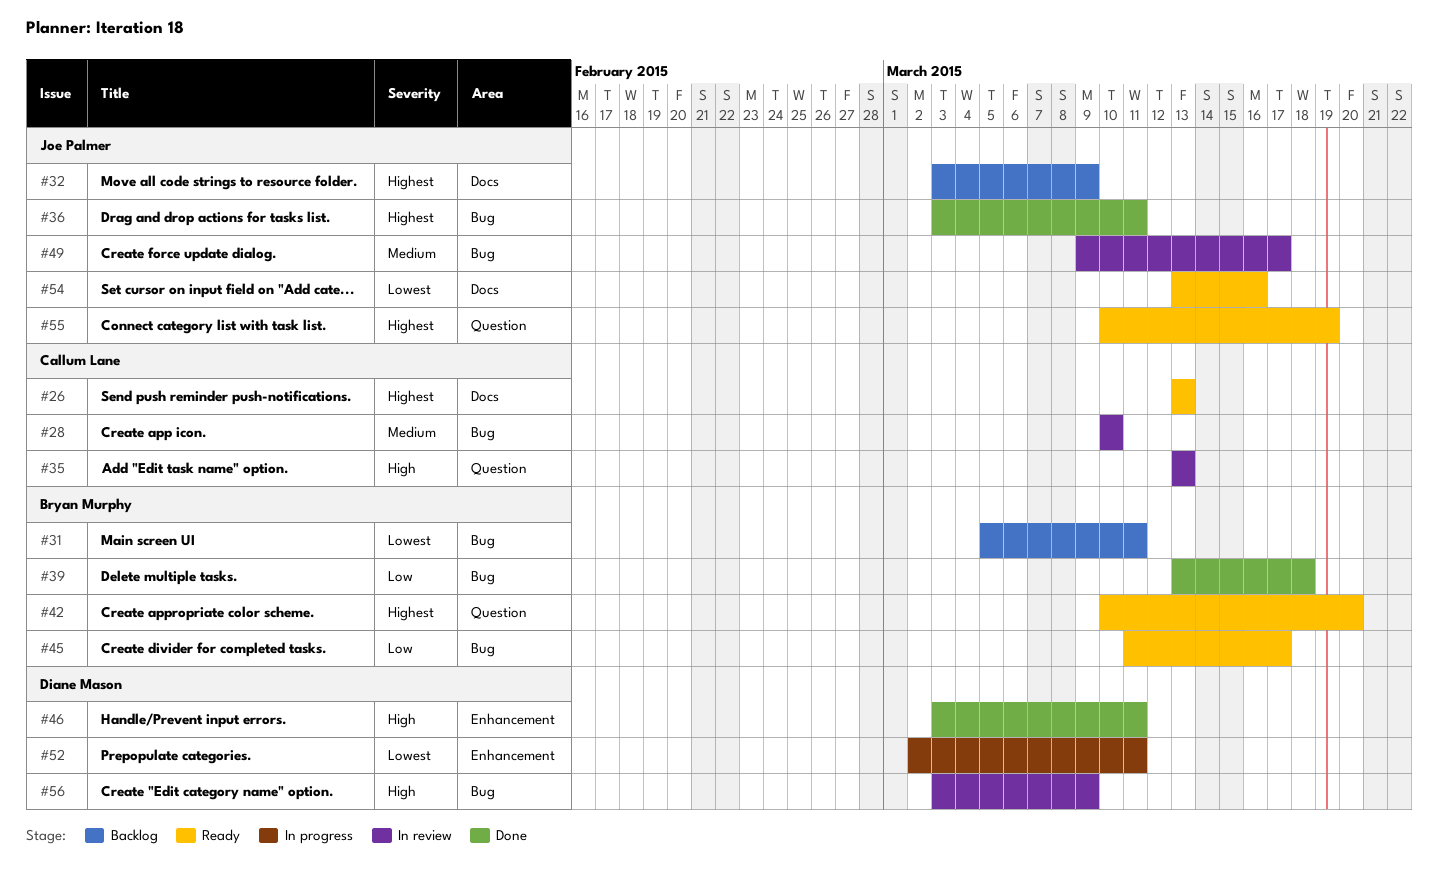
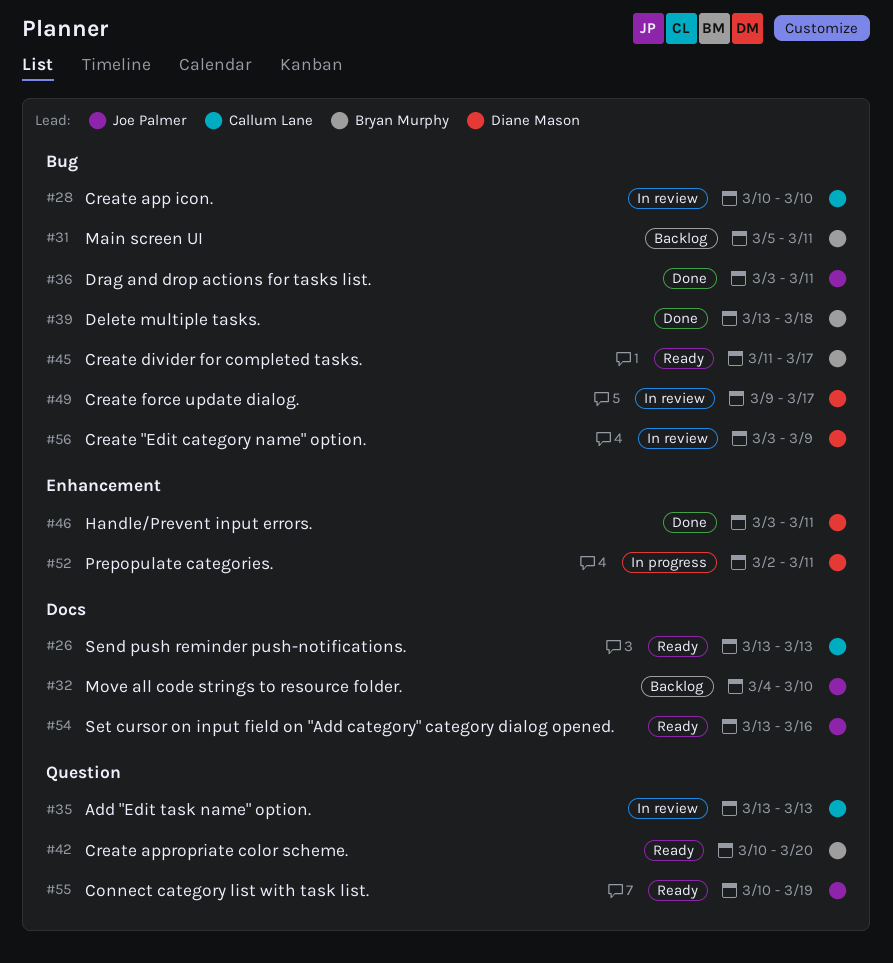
#32, start: Mar 3 -> Mar 4
#32, due: Mar 9 -> Mar 10
#49, owner: Joe Palmer -> Diane Mason

